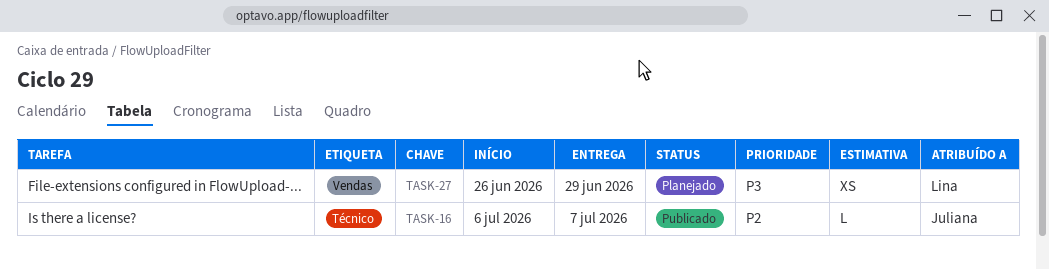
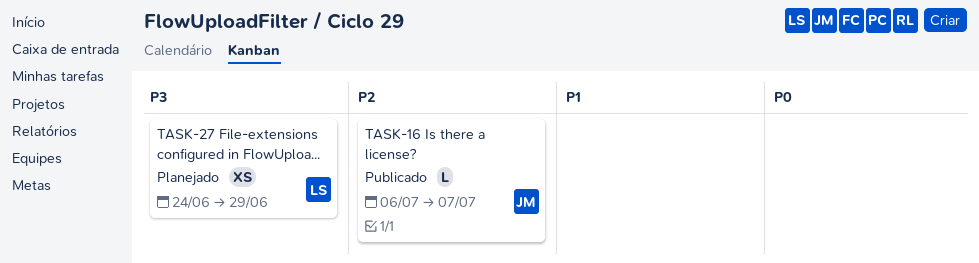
TASK-27, start: Jun 26 -> Jun 24

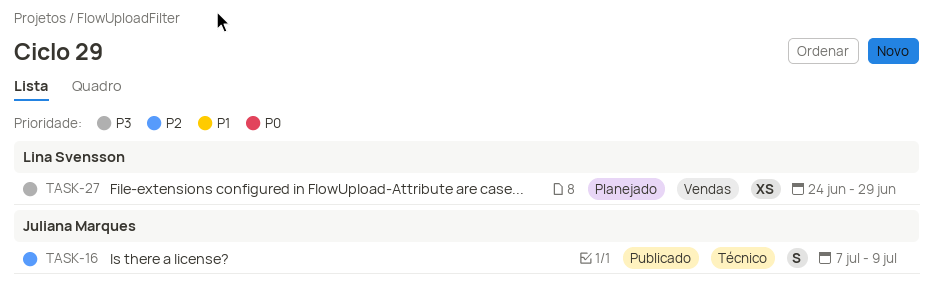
TASK-16, estimate: L -> S
TASK-16, start: Jul 6 -> Jul 7
TASK-16, due: Jul 7 -> Jul 9

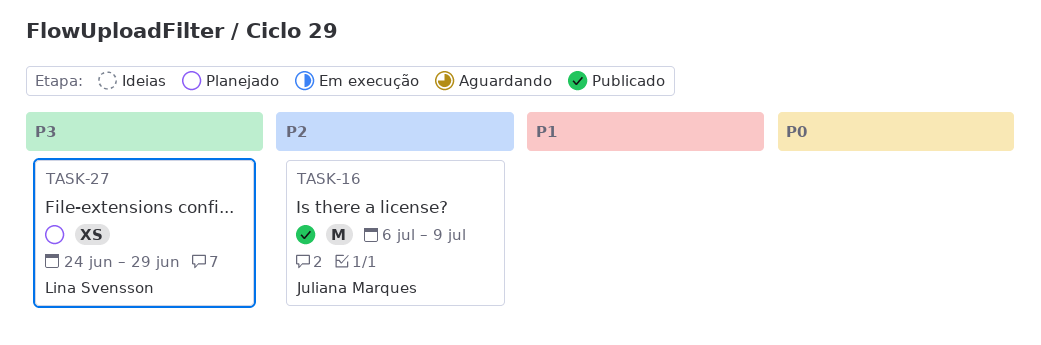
TASK-16, estimate: S -> M
TASK-16, start: Jul 7 -> Jul 6

